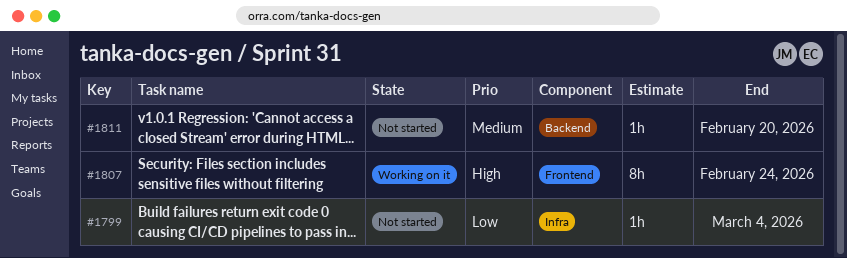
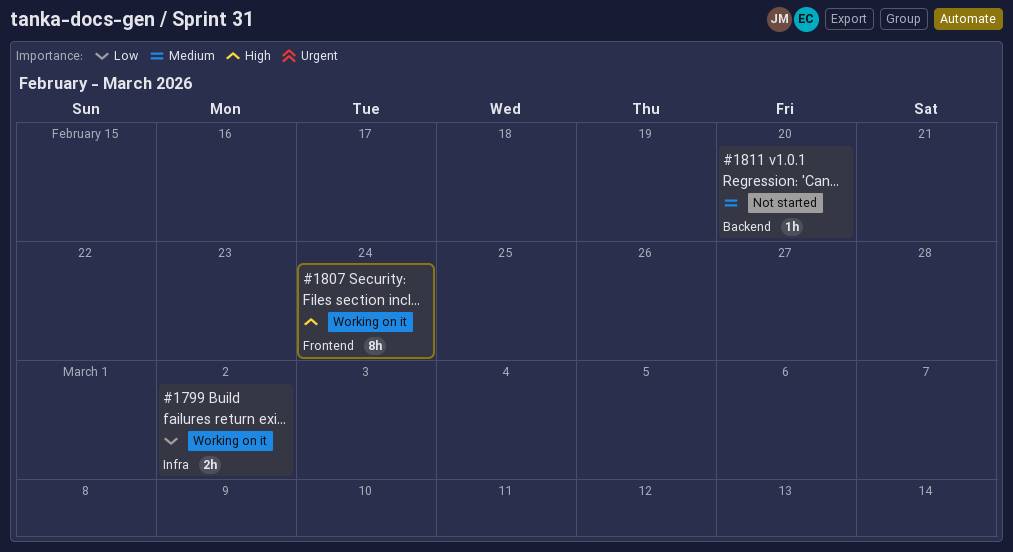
#1799, status: Not started -> Working on it
#1799, estimate: 1h -> 2h
#1799, due: Mar 4 -> Mar 2

